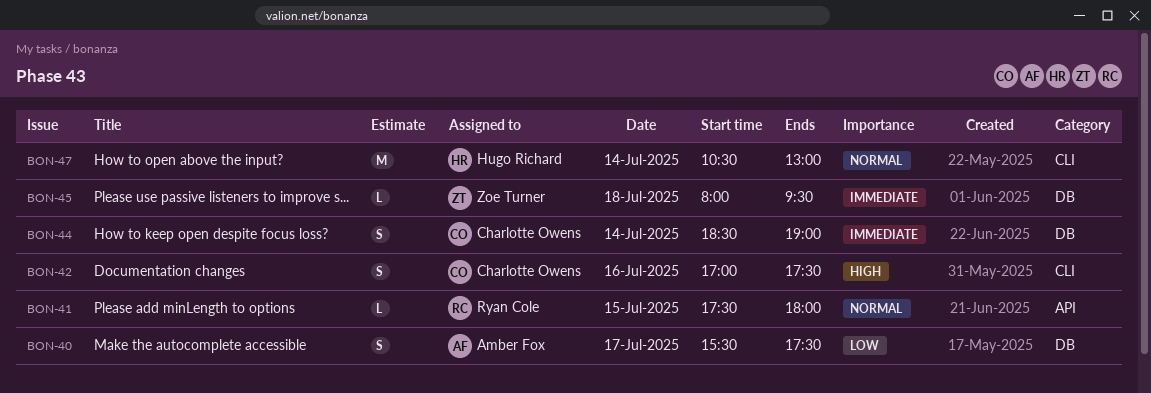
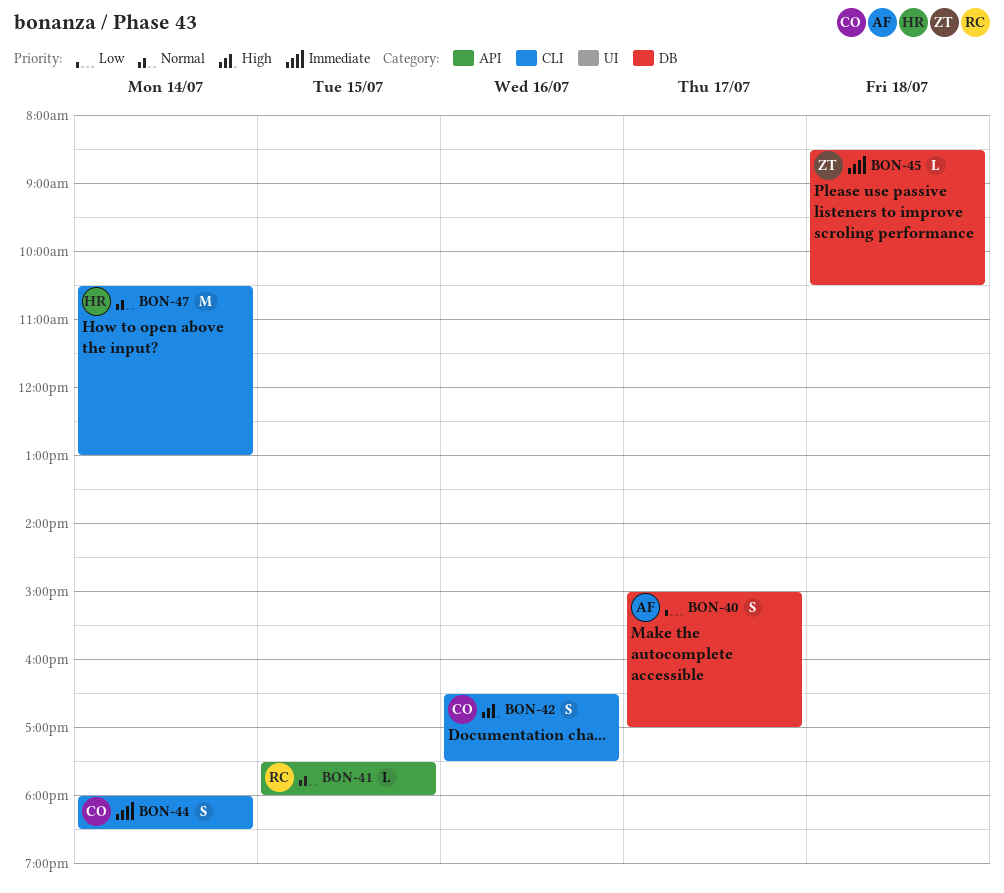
BON-40, begins: 15:30 -> 15:00
BON-40, ends: 17:30 -> 17:00
BON-42, begins: 17:00 -> 16:30
BON-44, label: DB -> CLI
BON-44, begins: 18:30 -> 18:00
BON-44, ends: 19:00 -> 18:30
BON-45, begins: 08:00 -> 08:30
BON-45, ends: 09:30 -> 10:30

